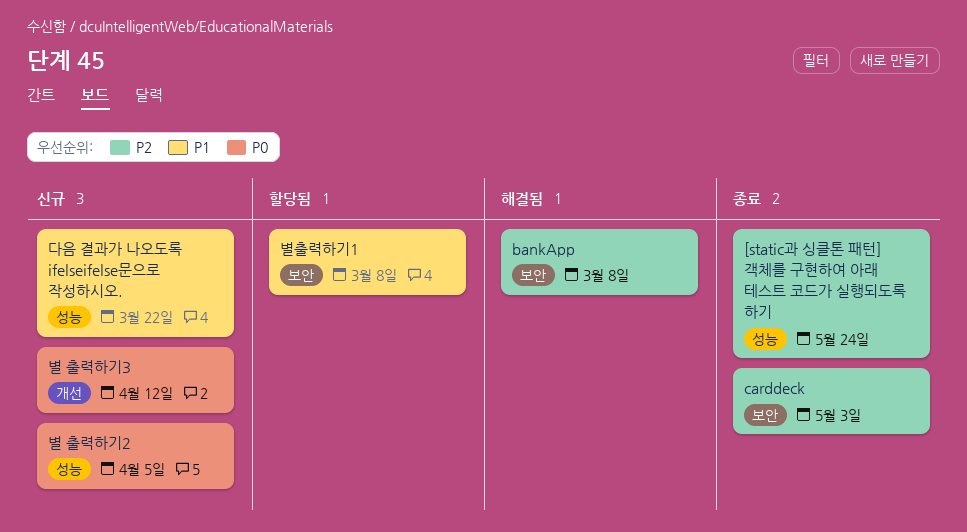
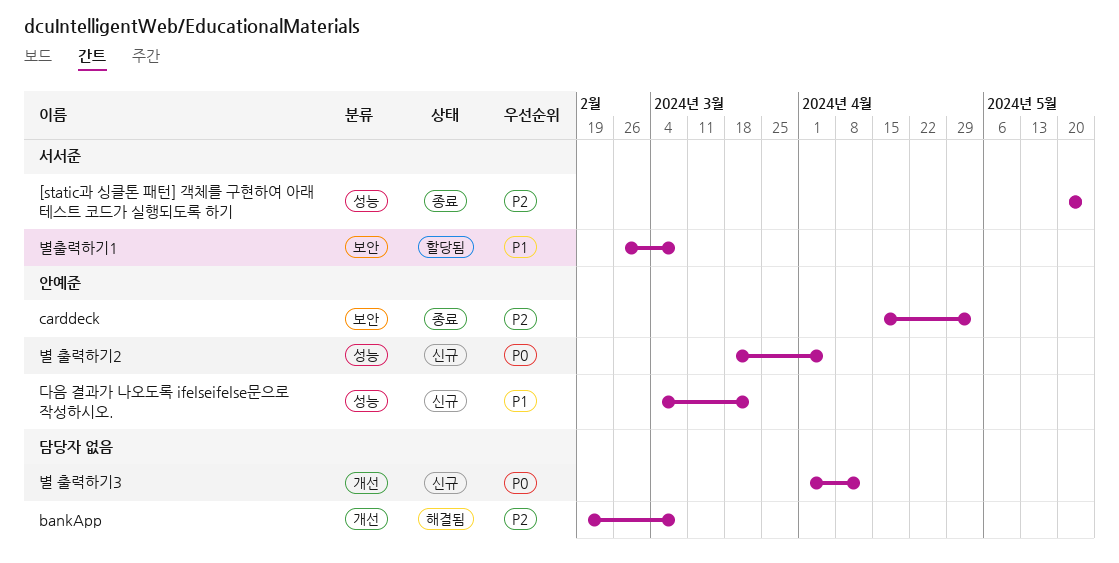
bankApp, label: 보안 -> 개선

